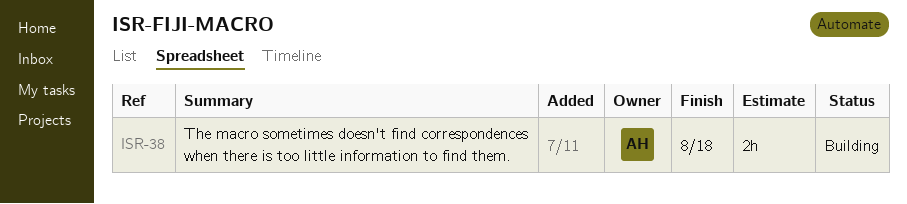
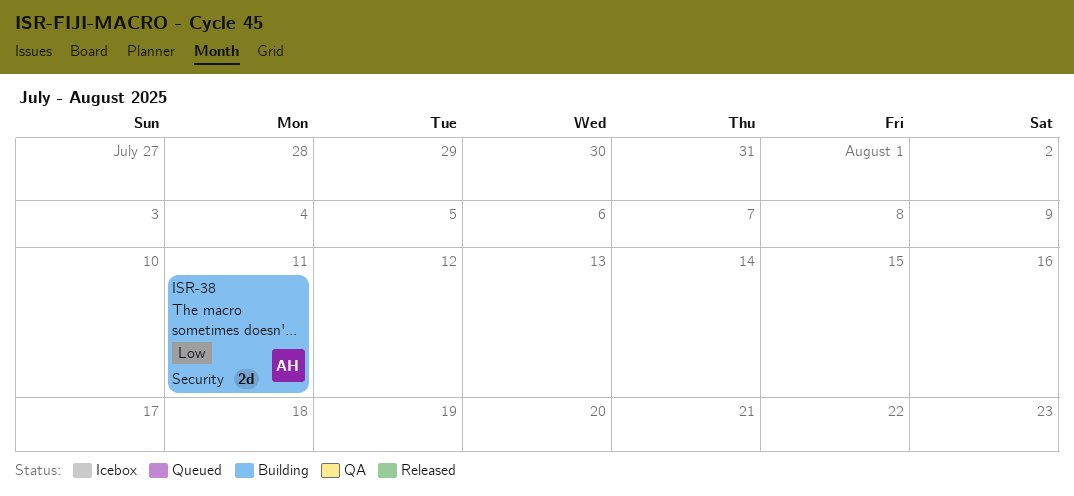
ISR-38, estimate: 2h -> 2d
ISR-38, due: Aug 18 -> Aug 11

